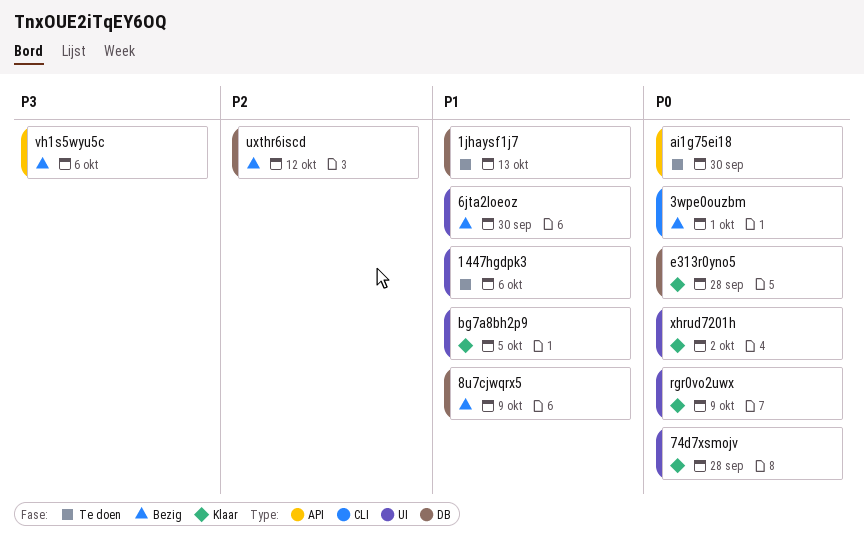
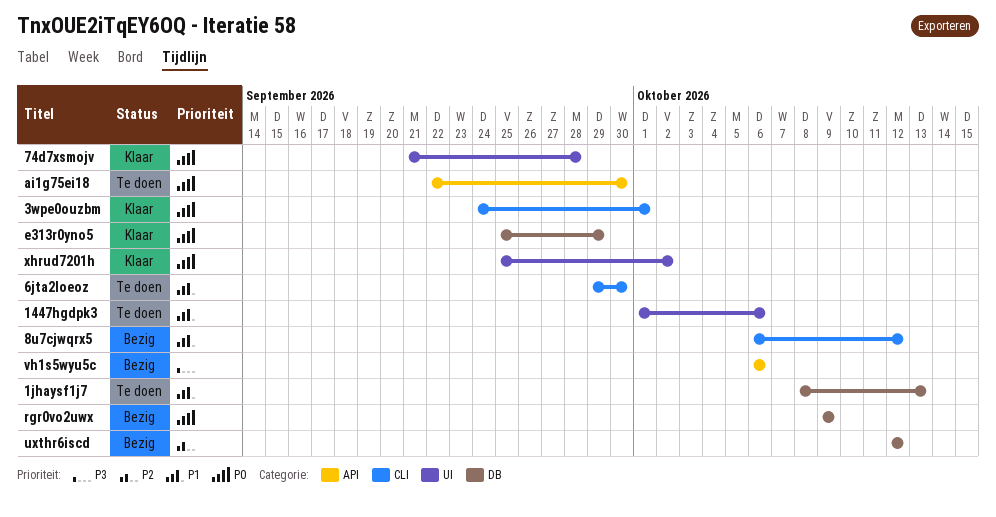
3wpe0ouzbm, status: Bezig -> Klaar
6jta2loeoz, status: Bezig -> Te doen
6jta2loeoz, label: UI -> CLI
8u7cjwqrx5, label: DB -> CLI
8u7cjwqrx5, due: Oct 9 -> Oct 12
bg7a8bh2p9: present -> none
e313r0yno5, due: Sep 28 -> Sep 29
rgr0vo2uwx, status: Klaar -> Bezig
rgr0vo2uwx, label: UI -> DB

